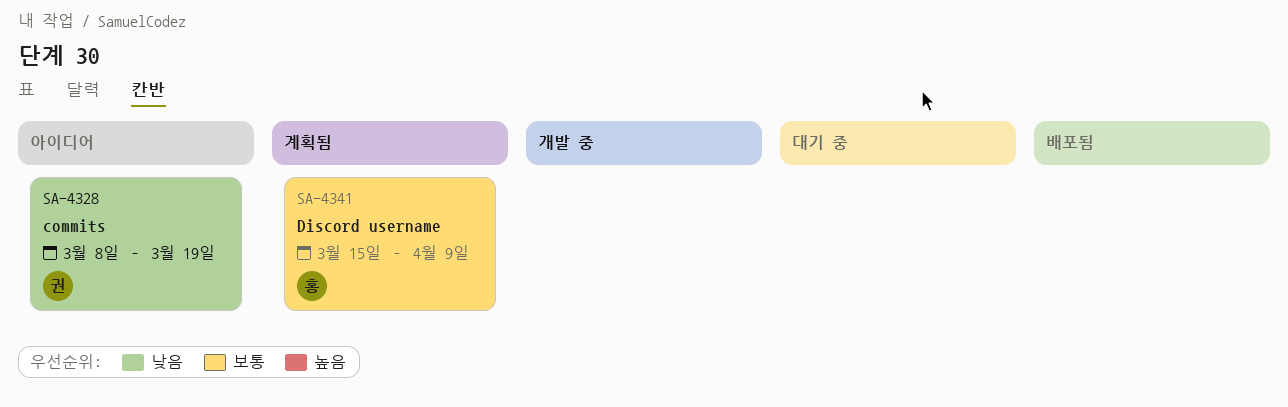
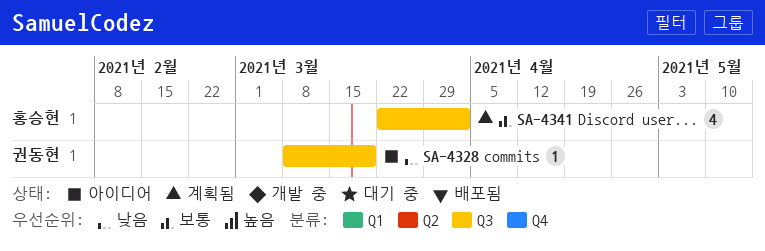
SA-4341, start: Mar 15 -> Mar 22
SA-4341, due: Apr 9 -> Apr 2

